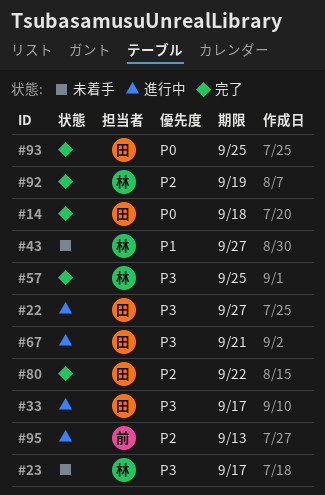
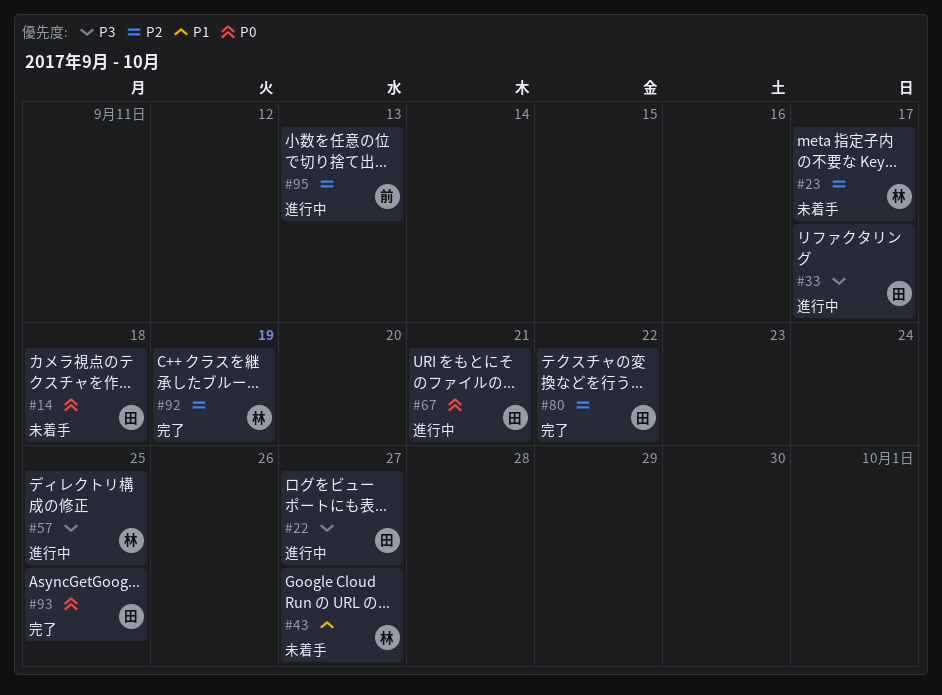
#14, status: 完了 -> 未着手
#23, priority: P3 -> P2
#57, status: 完了 -> 進行中
#67, priority: P3 -> P0

